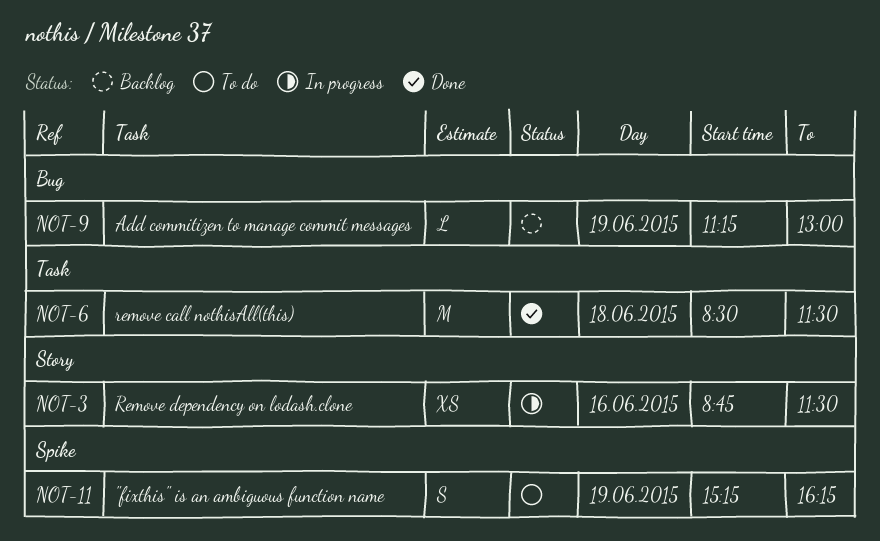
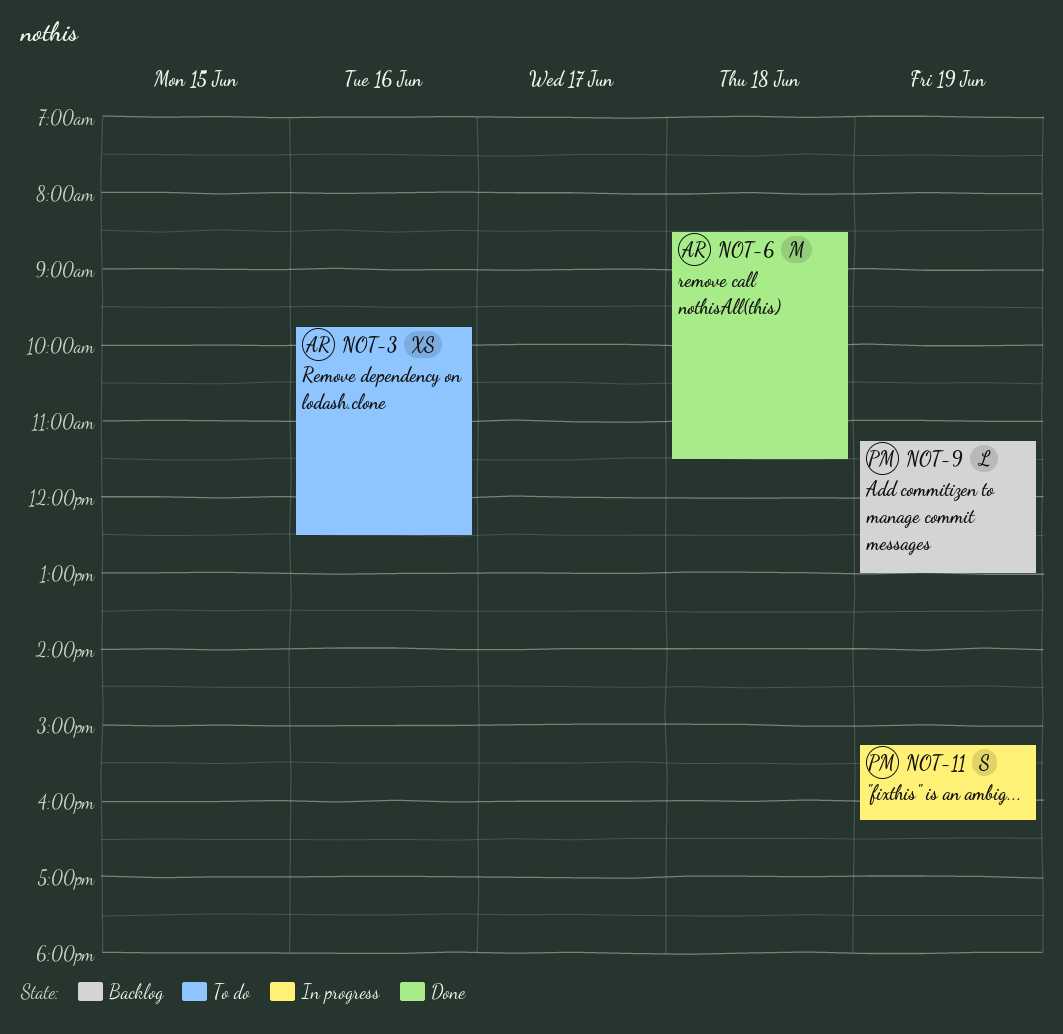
NOT-3, status: In progress -> To do
NOT-3, begins: 08:45 -> 09:45
NOT-3, ends: 11:30 -> 12:30
NOT-11, status: To do -> In progress

